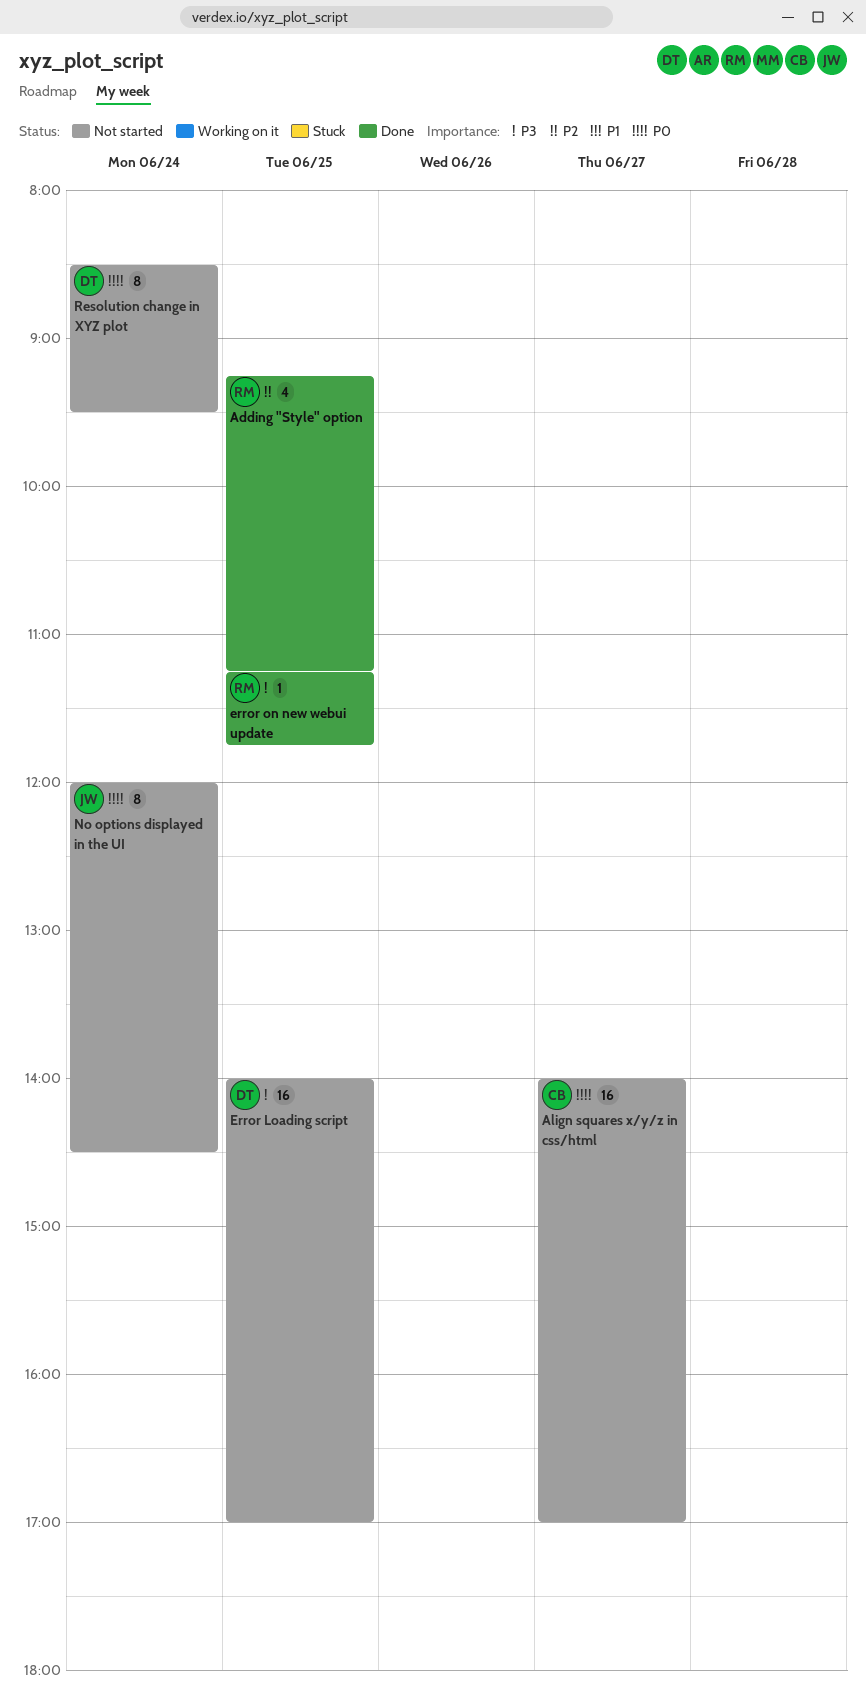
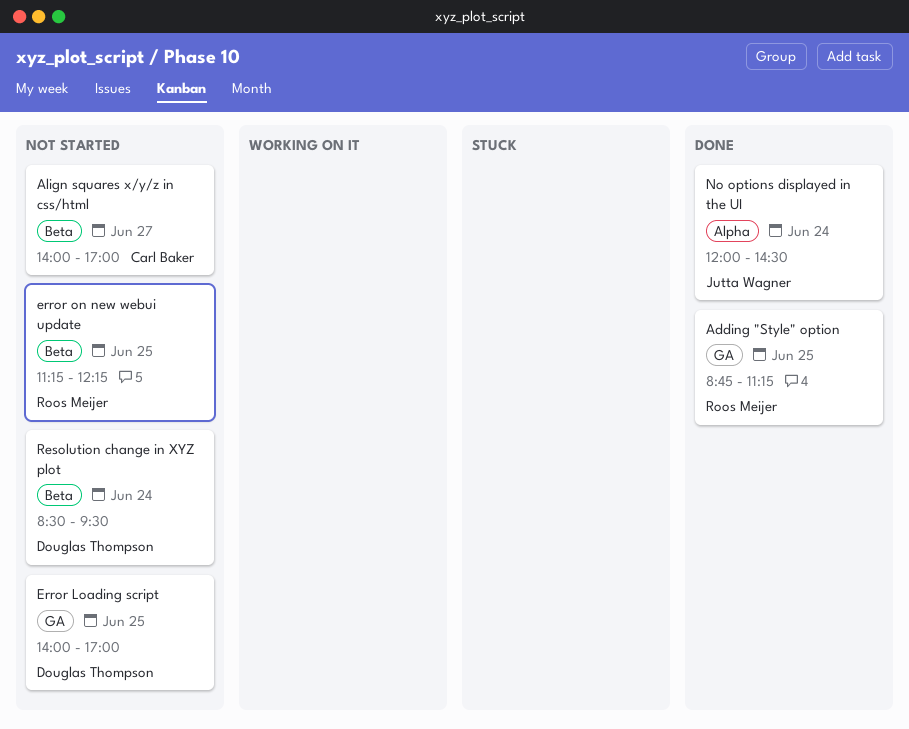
Adding "Style" option, begins: 09:15 -> 08:45
error on new webui update, status: Done -> Not started
error on new webui update, ends: 11:45 -> 12:15
No options displayed in the UI, status: Not started -> Done

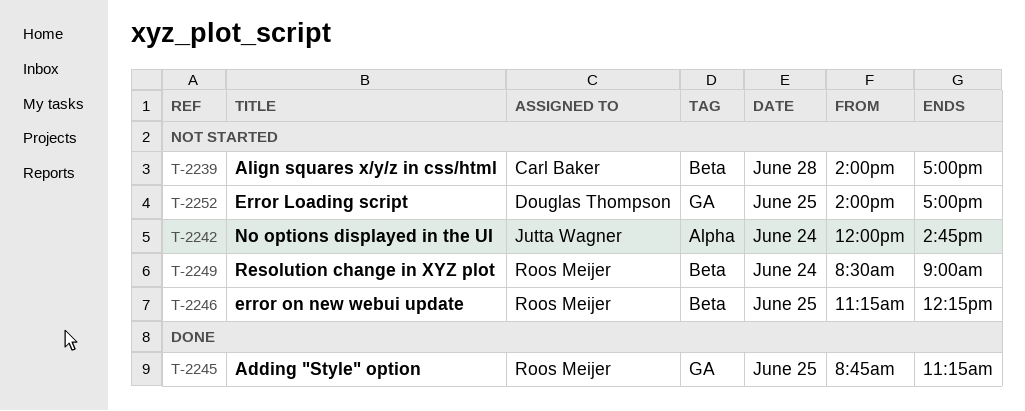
Align squares x/y/z in css/html, day: Jun 27 -> Jun 28
No options displayed in the UI, status: Done -> Not started
No options displayed in the UI, ends: 14:30 -> 14:45
Resolution change in XYZ plot, owner: Douglas Thompson -> Roos Meijer
Resolution change in XYZ plot, ends: 09:30 -> 09:00

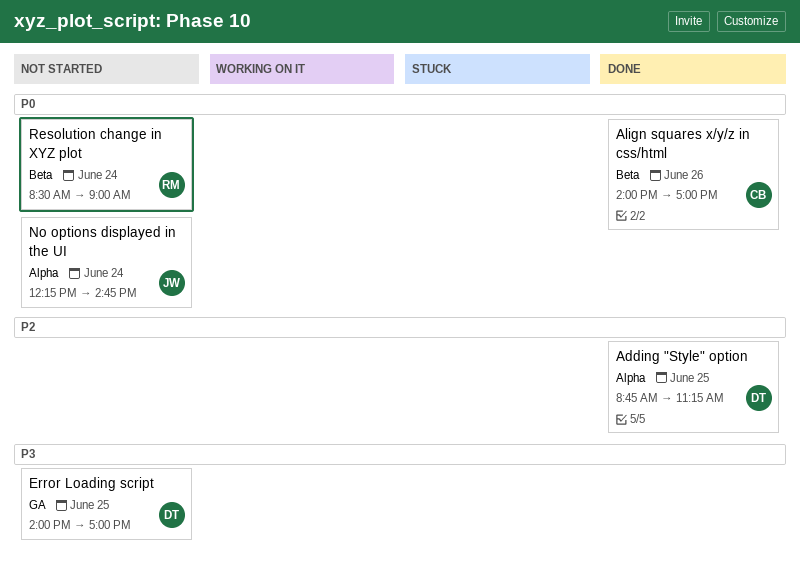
Adding "Style" option, owner: Roos Meijer -> Douglas Thompson
Adding "Style" option, label: GA -> Alpha
Align squares x/y/z in css/html, status: Not started -> Done
Align squares x/y/z in css/html, day: Jun 28 -> Jun 26
error on new webui update: present -> none
No options displayed in the UI, begins: 12:00 -> 12:15

